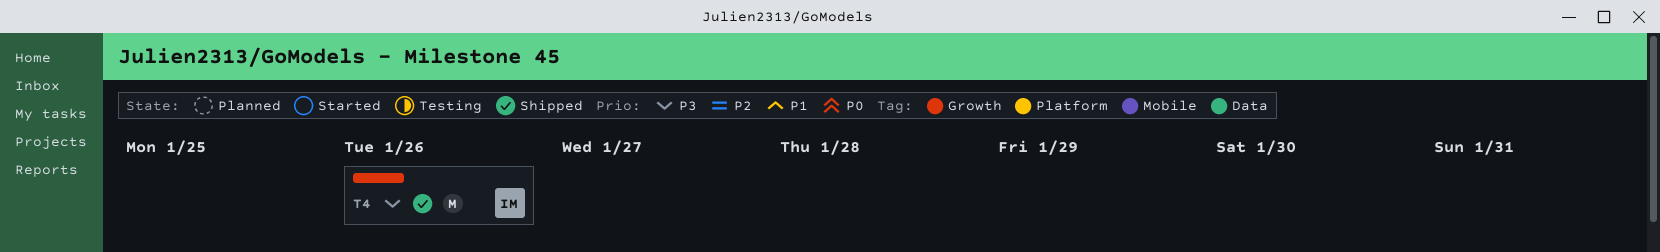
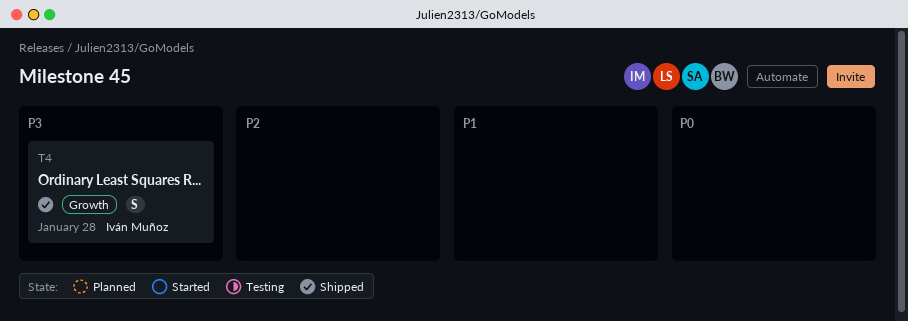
T4, estimate: M -> S
T4, due: Jan 26 -> Jan 28

